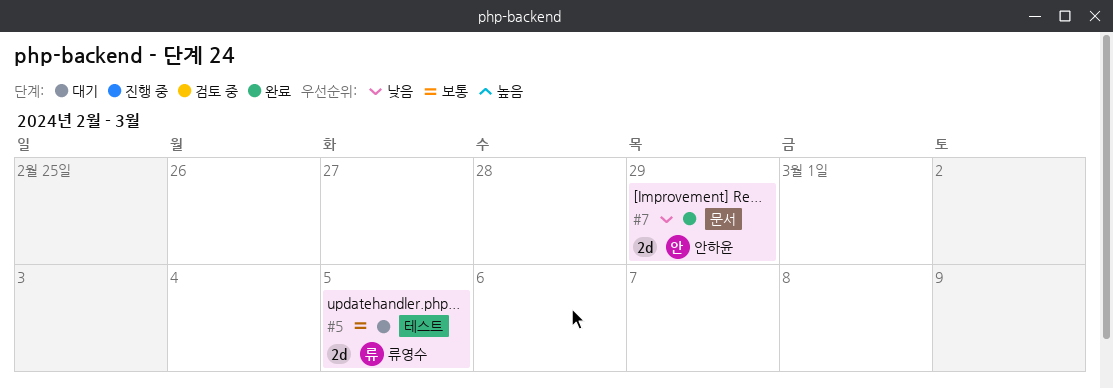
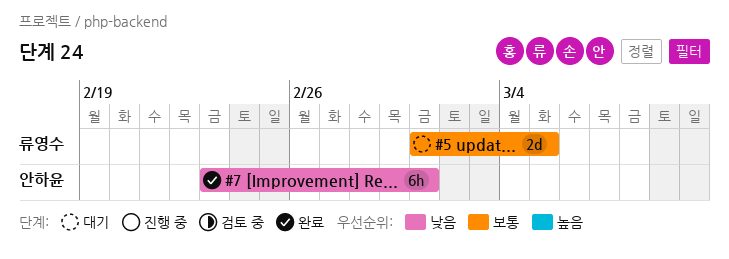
#7, estimate: 2d -> 6h
#7, due: Feb 29 -> Mar 1

